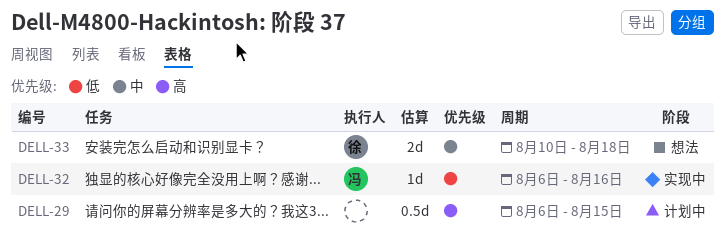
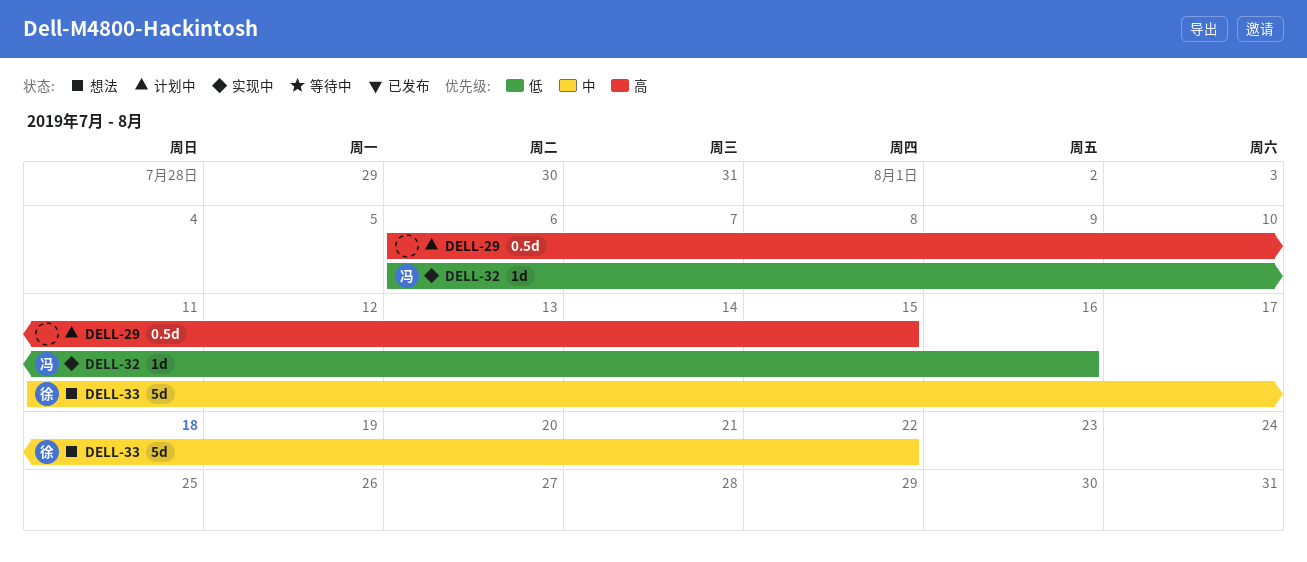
DELL-33, estimate: 2d -> 5d
DELL-33, start: Aug 10 -> Aug 11
DELL-33, due: Aug 18 -> Aug 22

